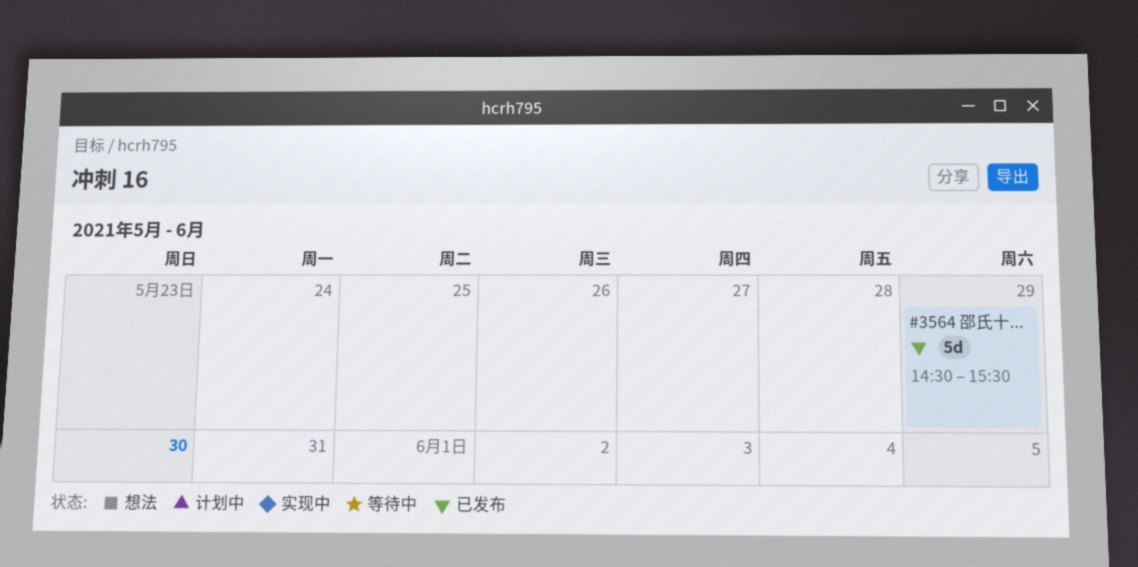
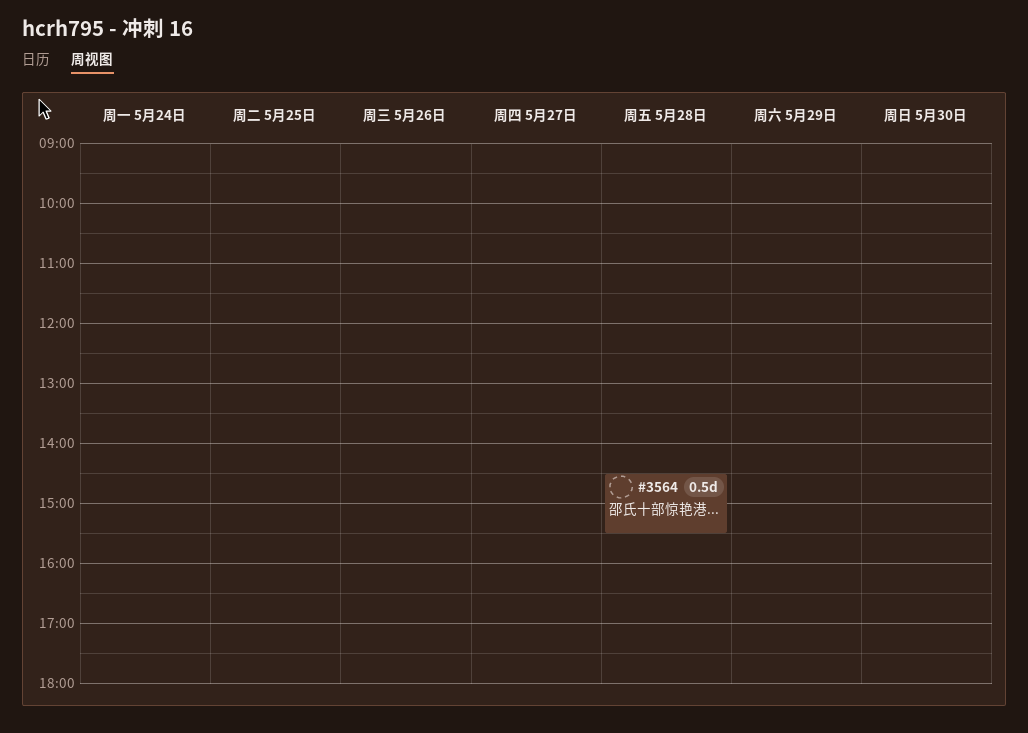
#3564, estimate: 5d -> 0.5d
#3564, day: May 29 -> May 28

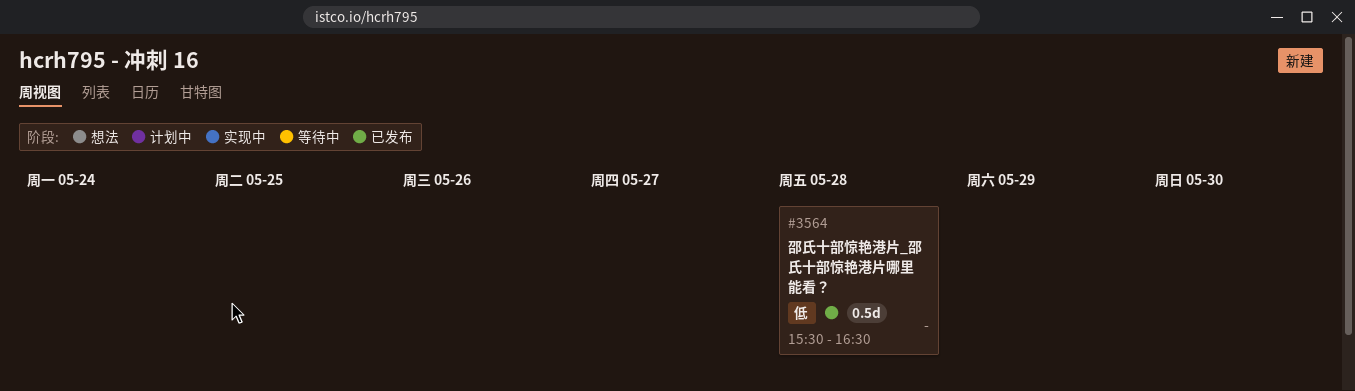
#3564, begins: 14:30 -> 15:30
#3564, ends: 15:30 -> 16:30

